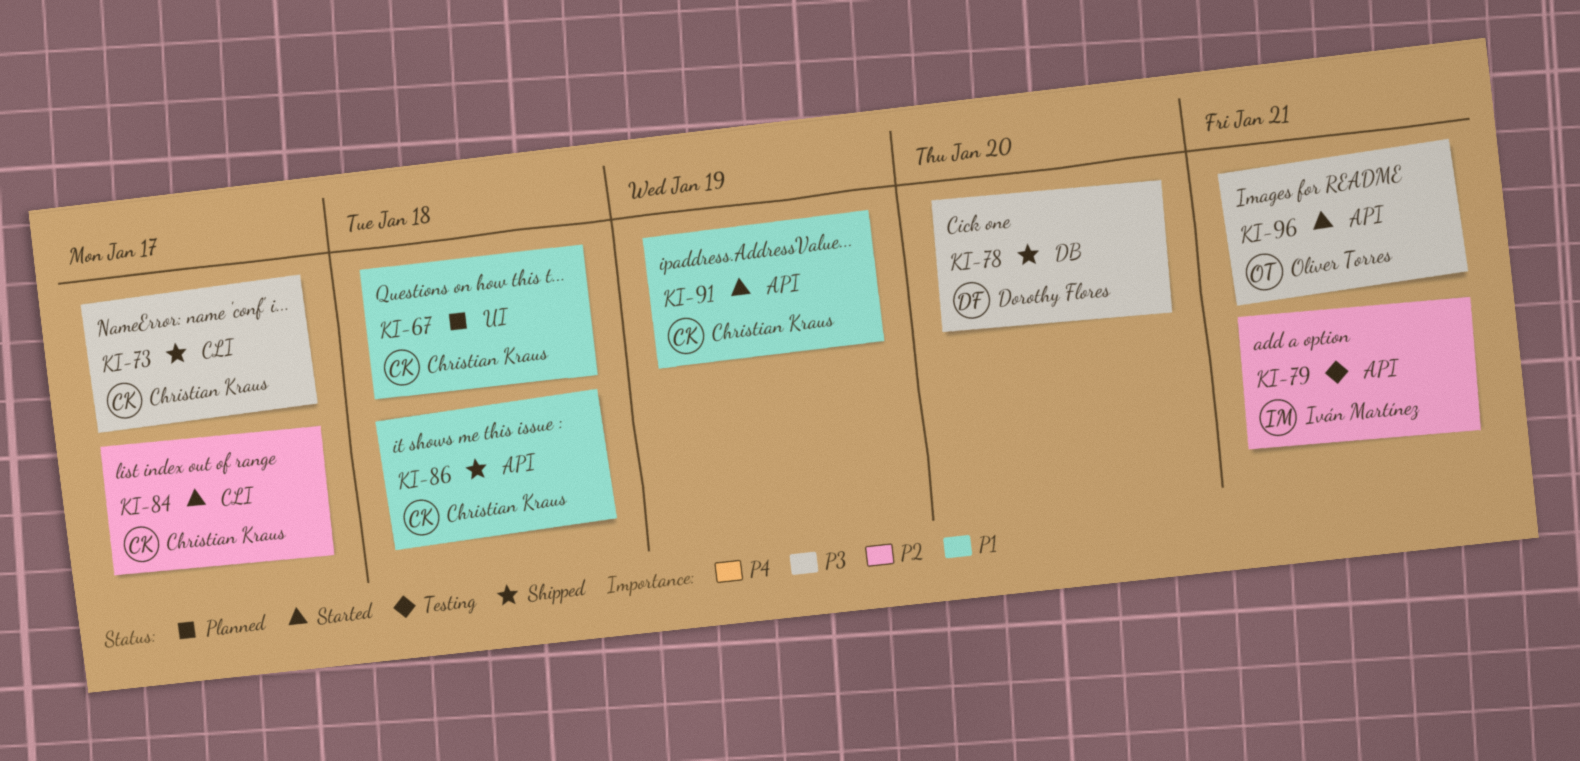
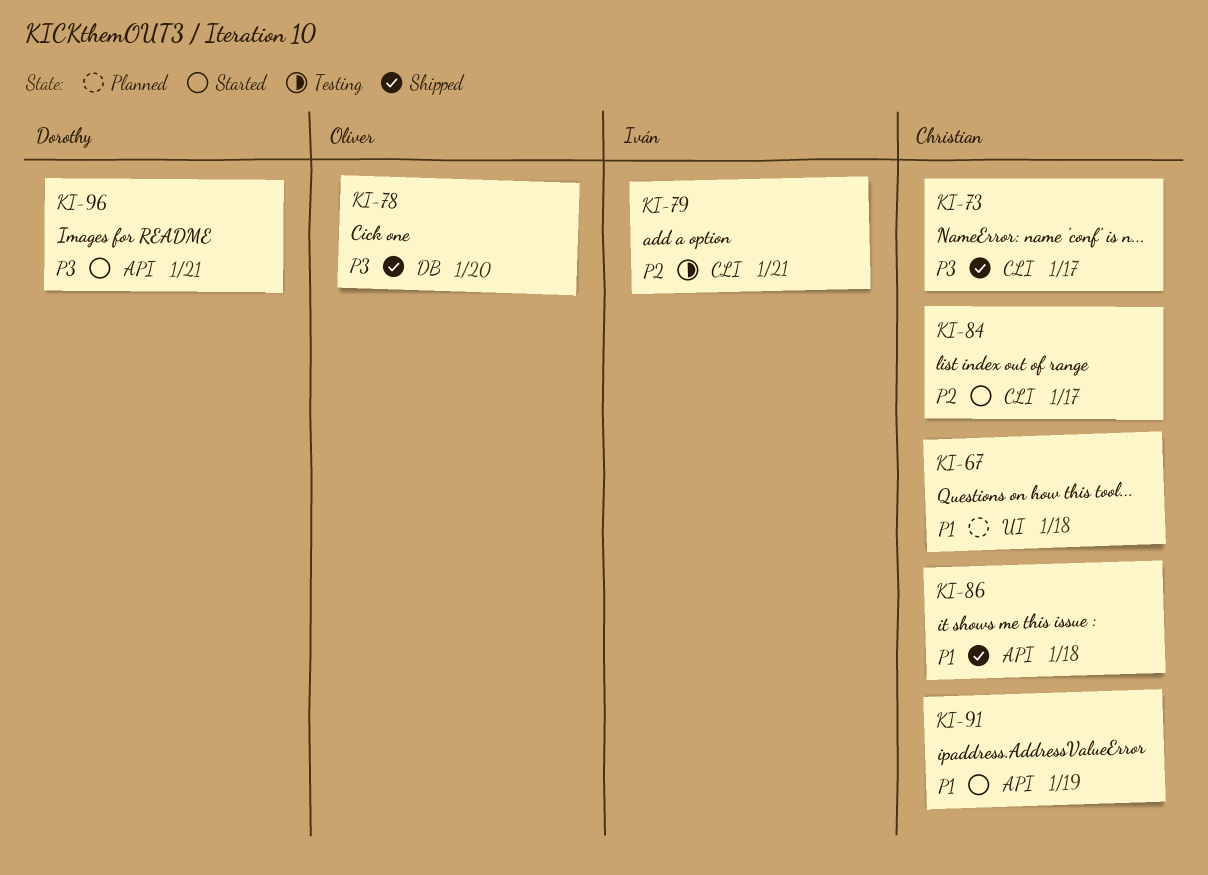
KI-78, owner: Dorothy Flores -> Oliver Torres
KI-79, label: API -> CLI
KI-96, owner: Oliver Torres -> Dorothy Flores

